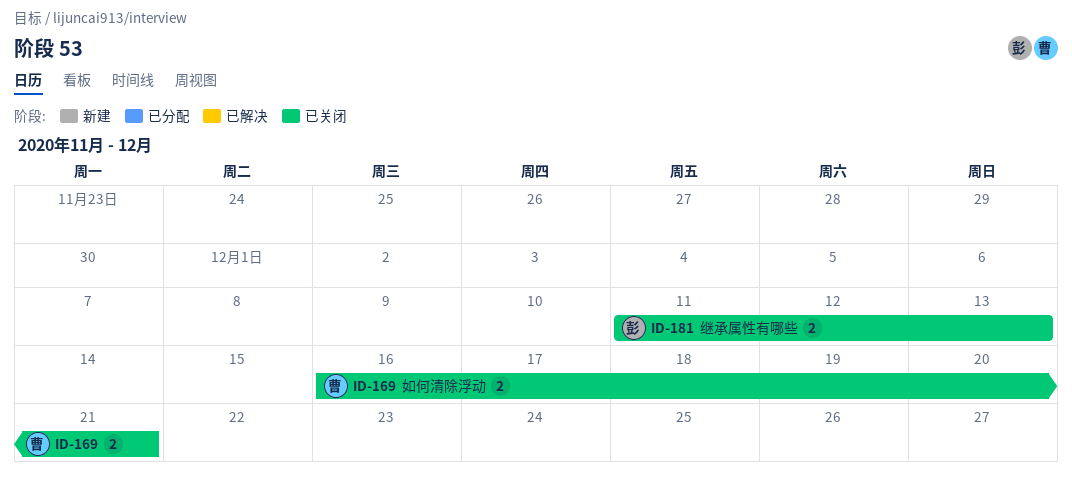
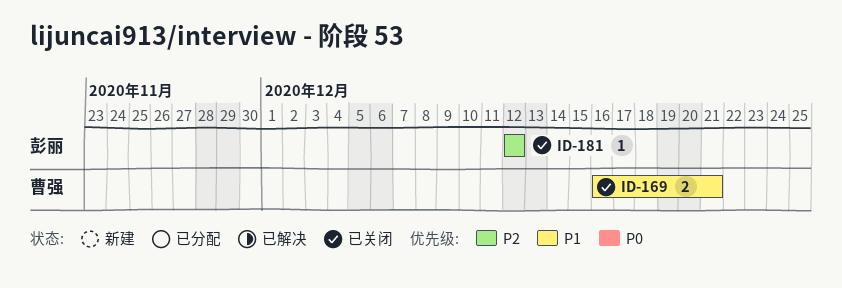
ID-181, estimate: 2 -> 1
ID-181, start: Dec 11 -> Dec 12
ID-181, due: Dec 13 -> Dec 12

